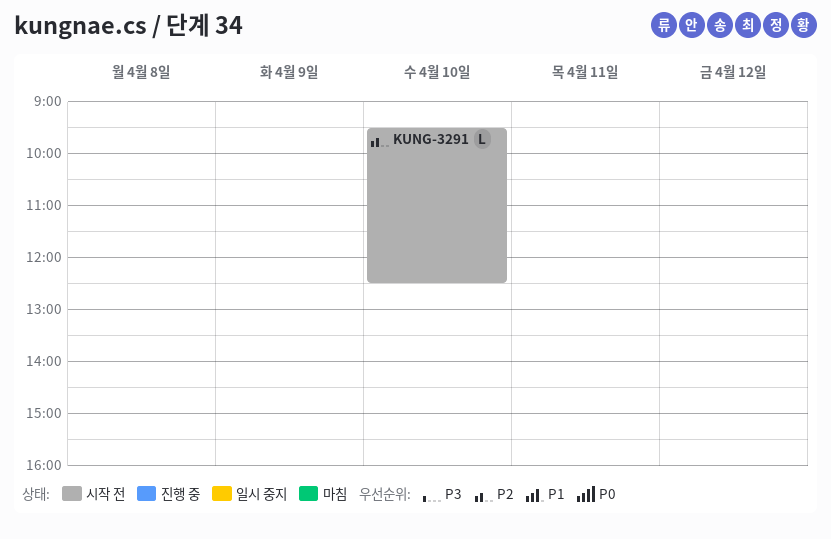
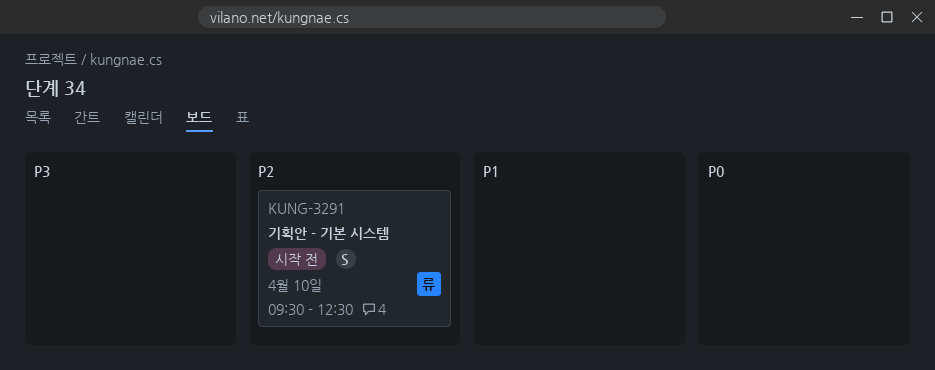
KUNG-3291, estimate: L -> S

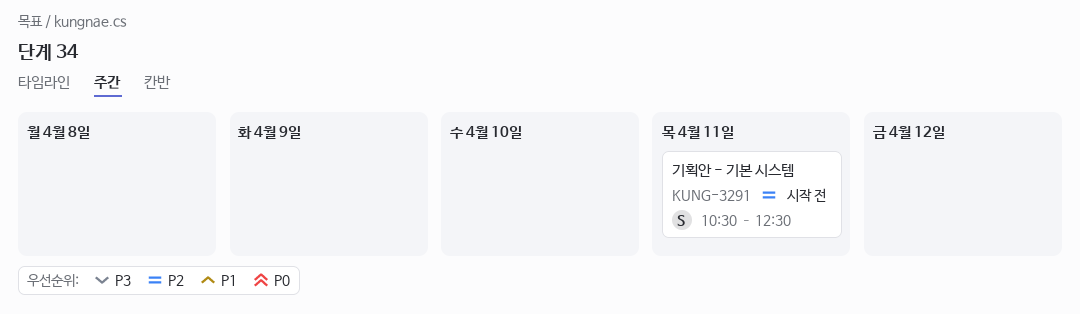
KUNG-3291, day: Apr 10 -> Apr 11
KUNG-3291, begins: 09:30 -> 10:30

